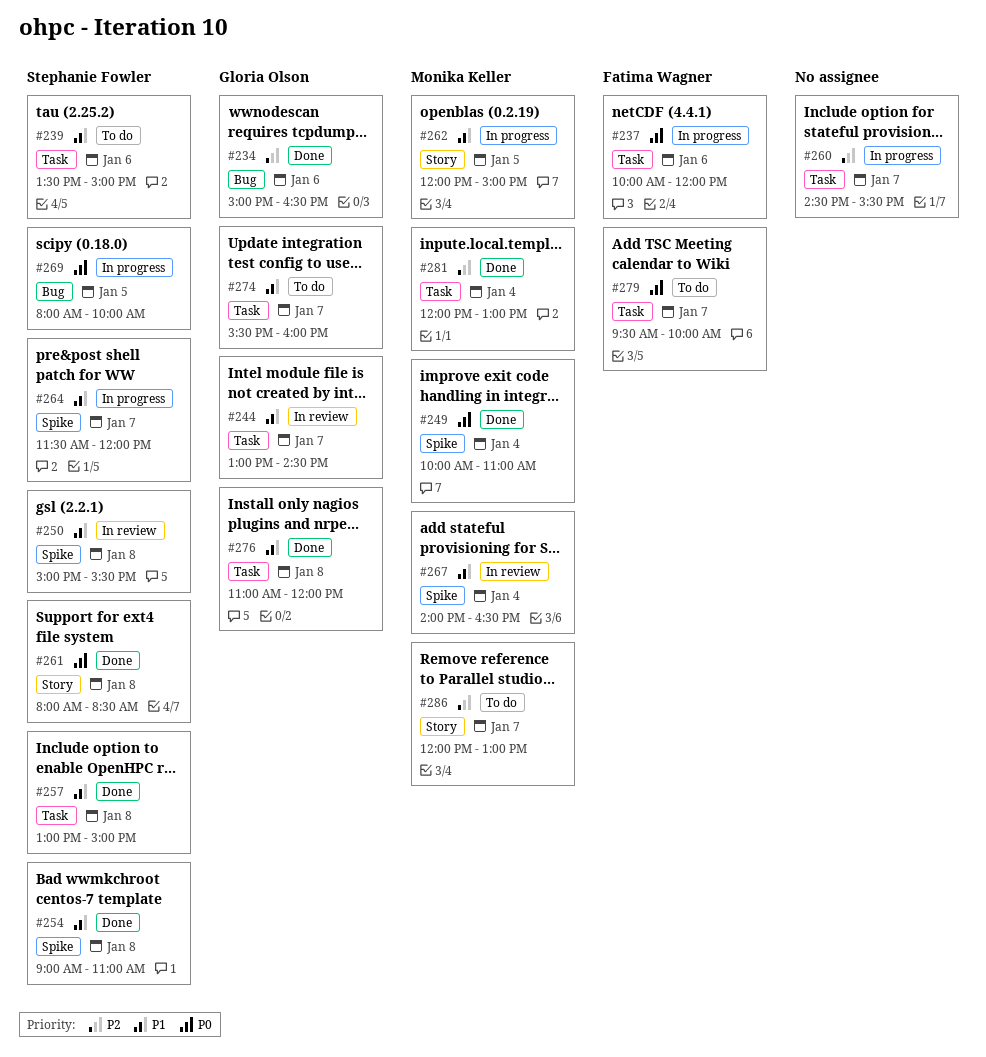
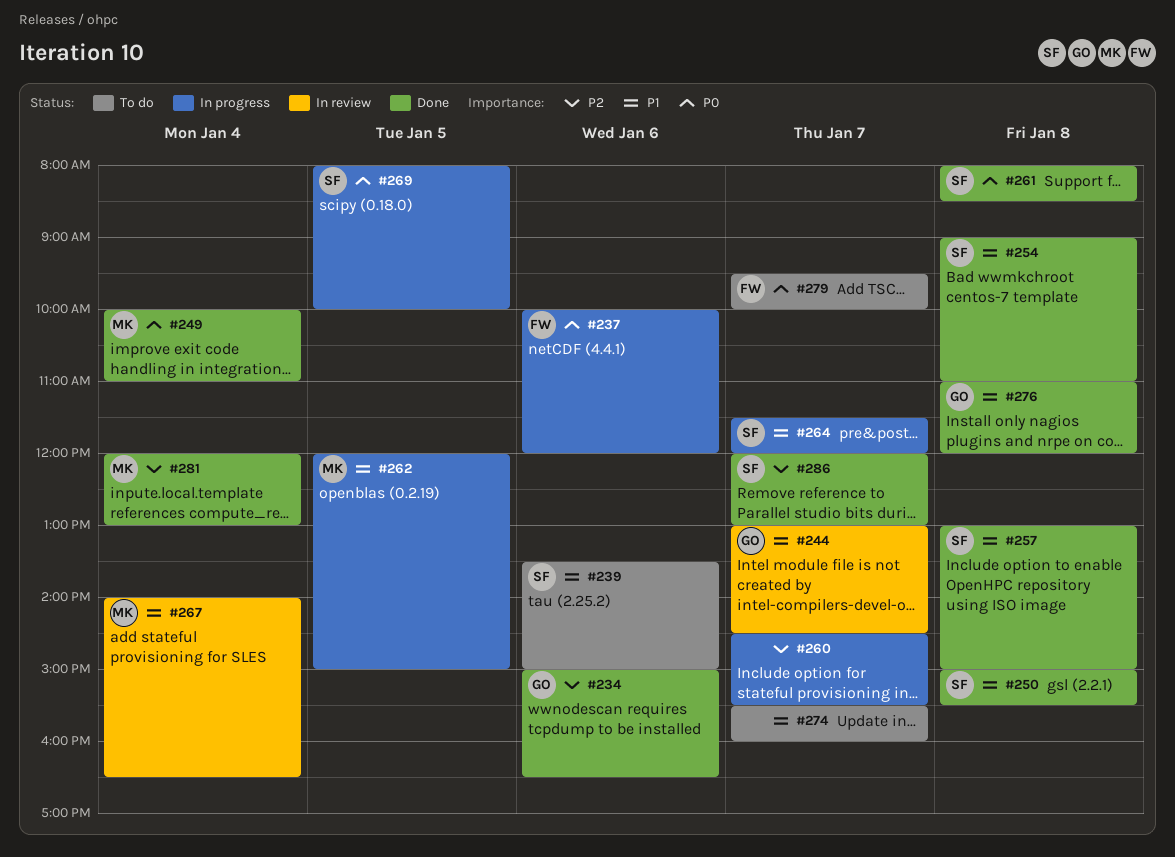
#250, status: In review -> Done
#274, owner: Gloria Olson -> none
#286, status: To do -> Done
#286, owner: Monika Keller -> Stephanie Fowler

